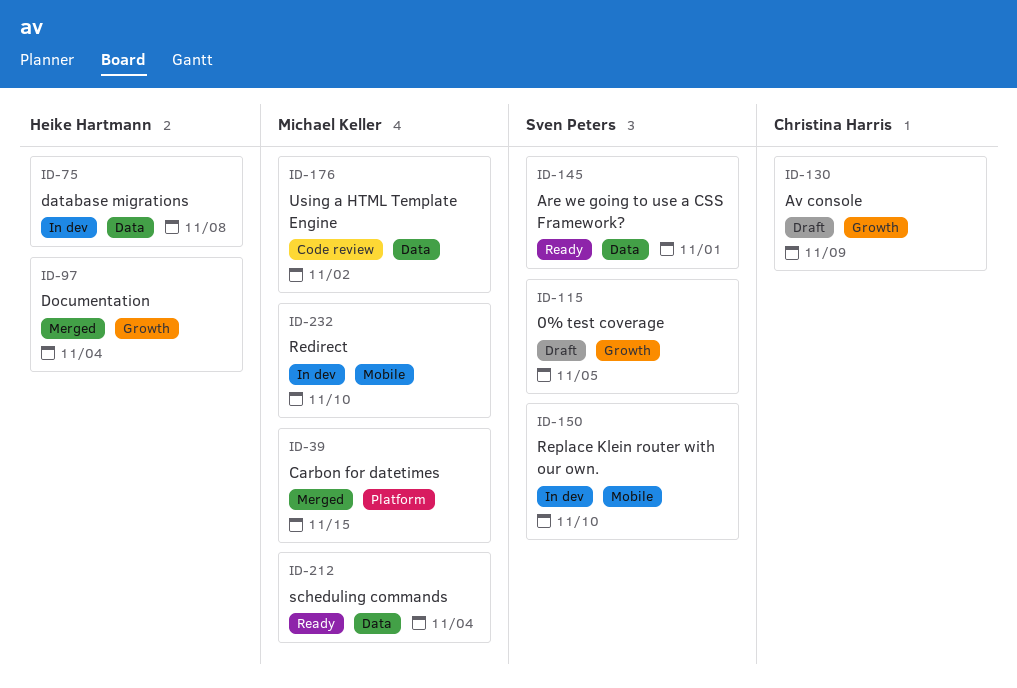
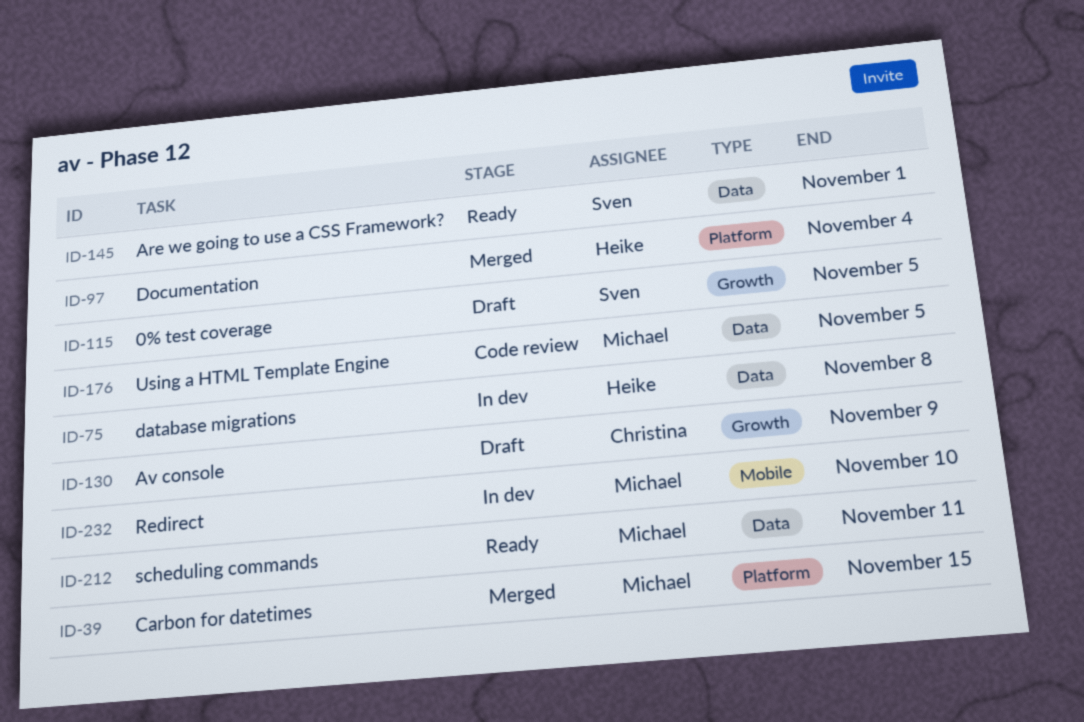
ID-97, label: Growth -> Platform
ID-150: present -> none
ID-176, due: Nov 2 -> Nov 5
ID-212, due: Nov 4 -> Nov 11

